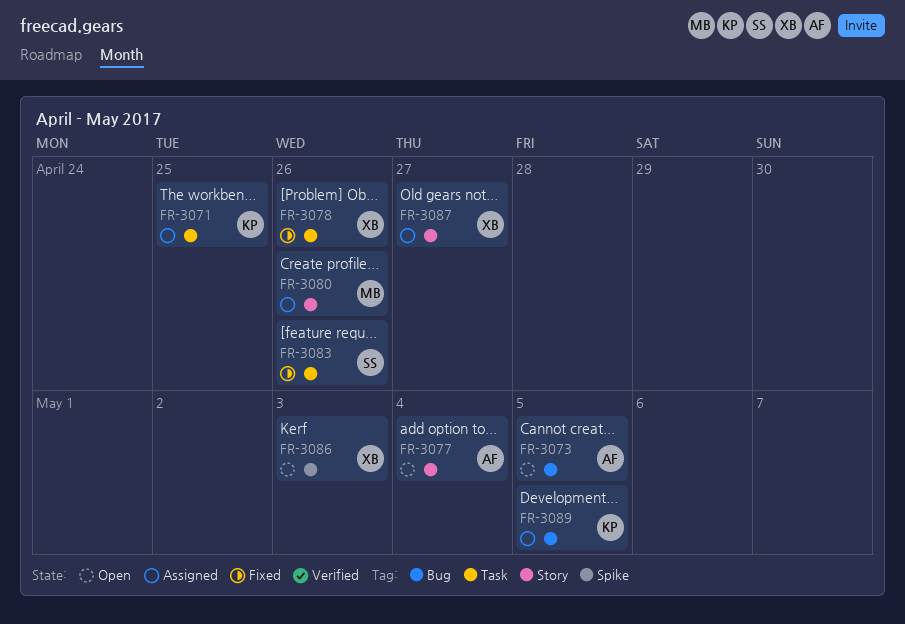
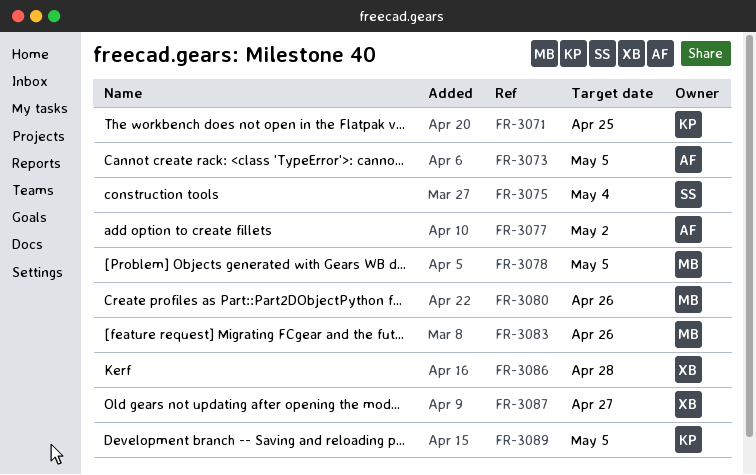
FR-3075: none -> present
FR-3077, due: May 4 -> May 2
FR-3078, owner: XB -> MB
FR-3078, due: Apr 26 -> May 5
FR-3083, owner: SS -> MB
FR-3086, due: May 3 -> Apr 28

